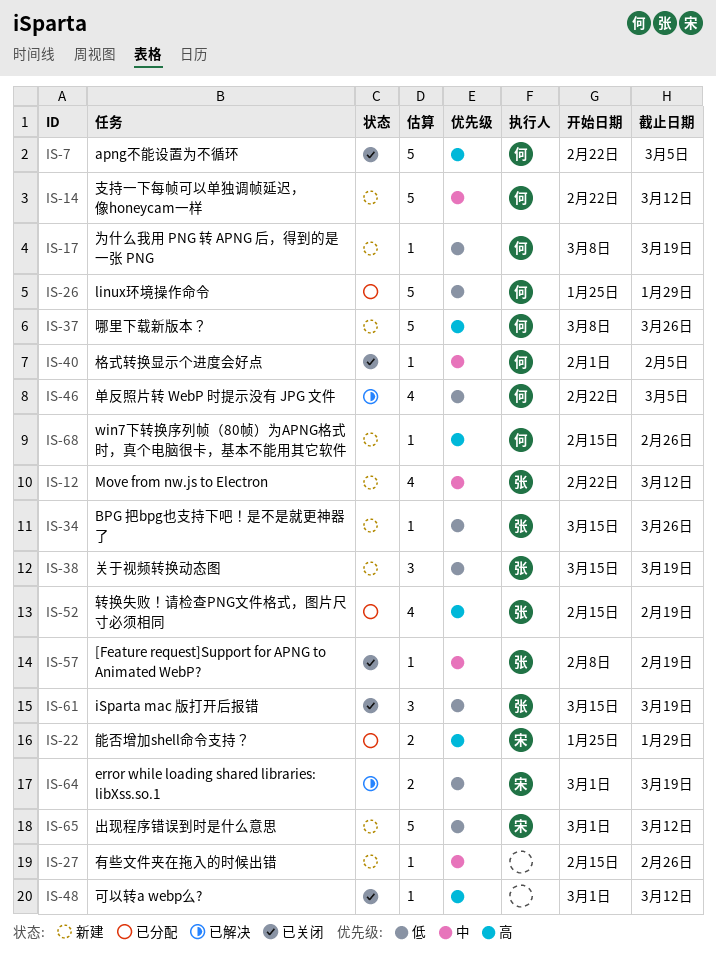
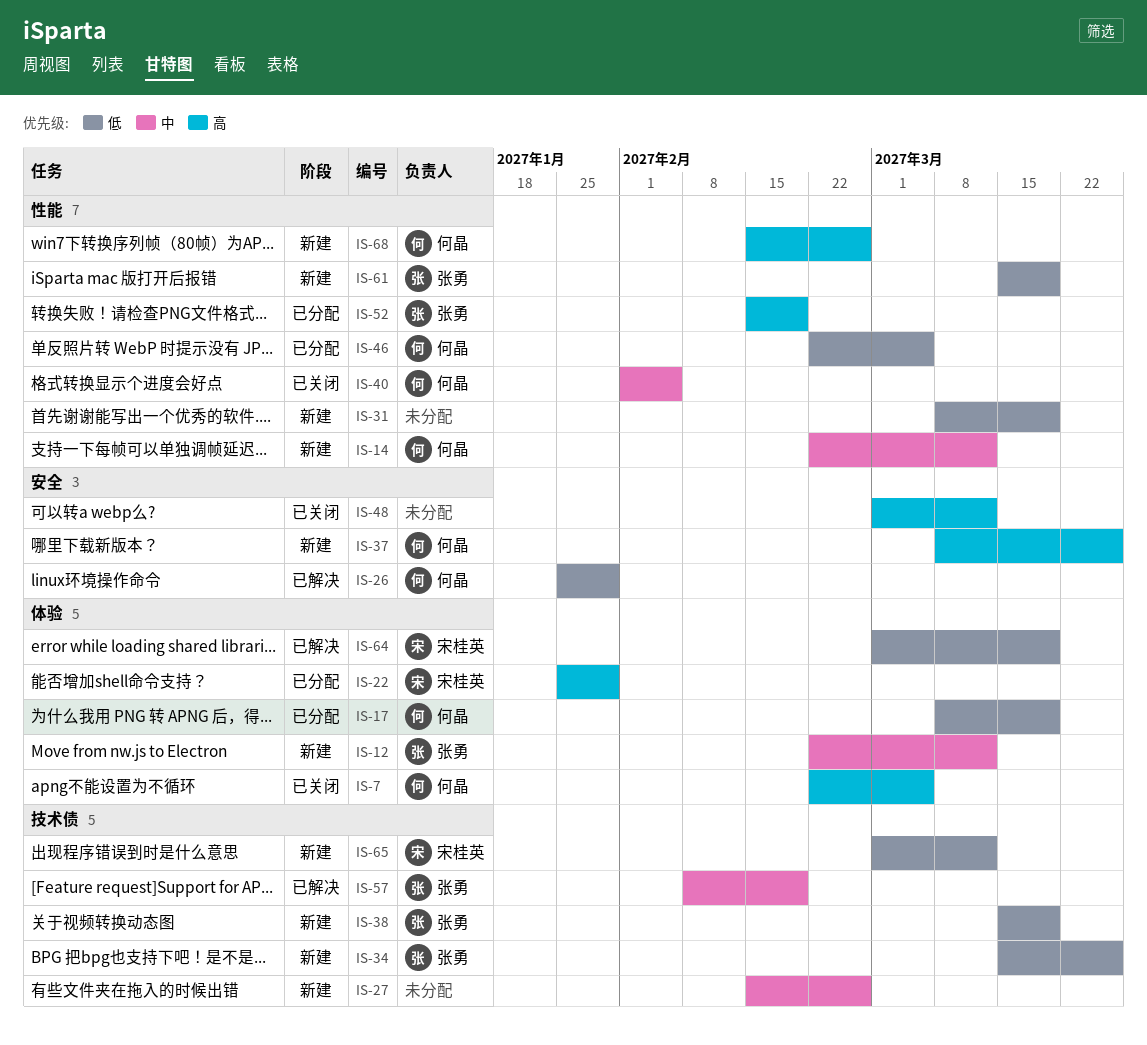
IS-17, status: 新建 -> 已分配
IS-26, status: 已分配 -> 已解决
IS-31: none -> present
IS-46, status: 已解决 -> 已分配
IS-57, status: 已关闭 -> 已解决
IS-61, status: 已关闭 -> 新建

